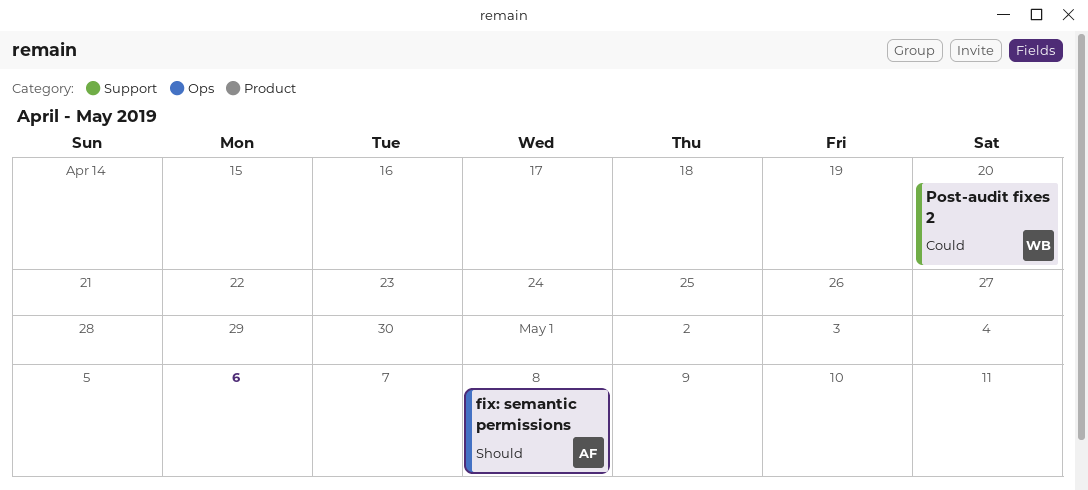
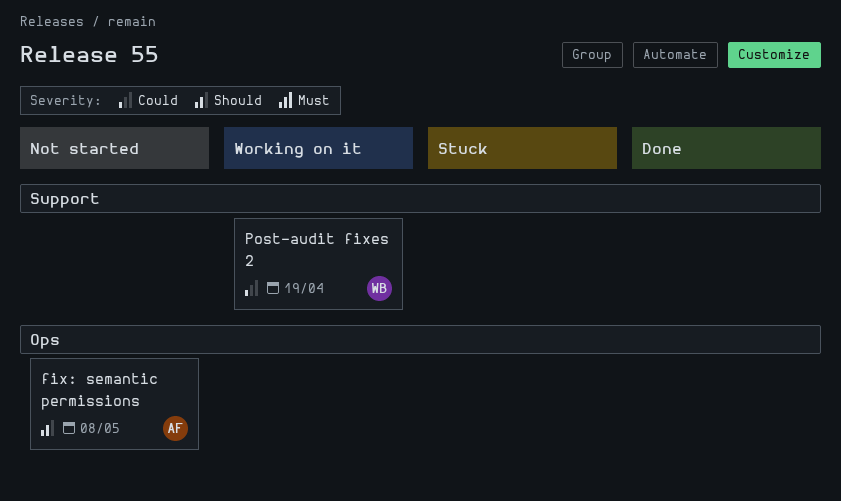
Post-audit fixes 2, due: Apr 20 -> Apr 19

